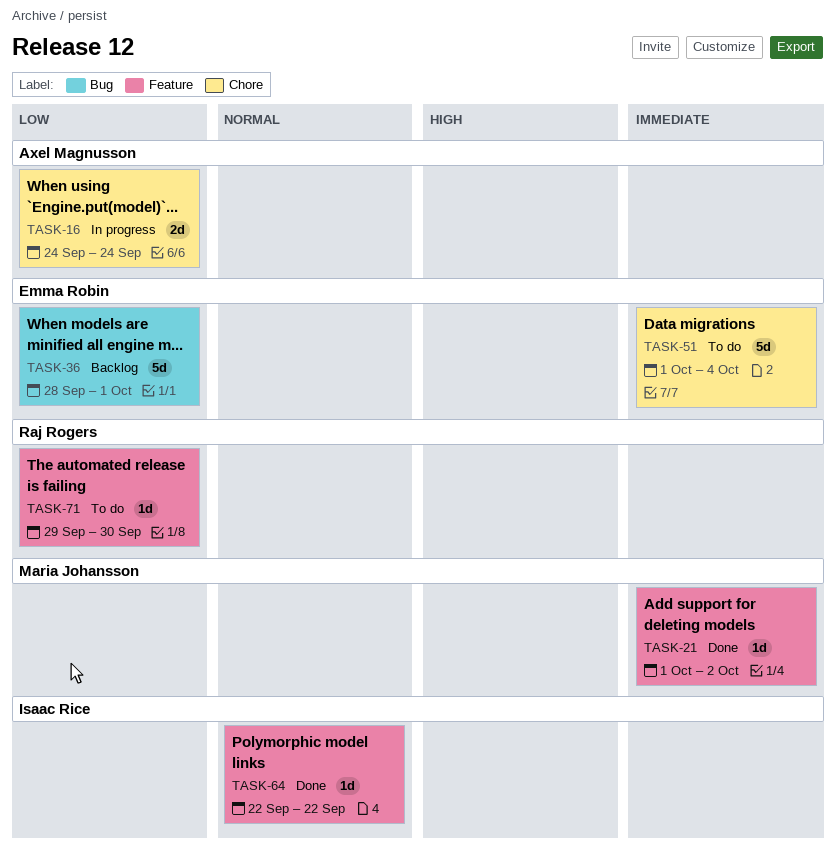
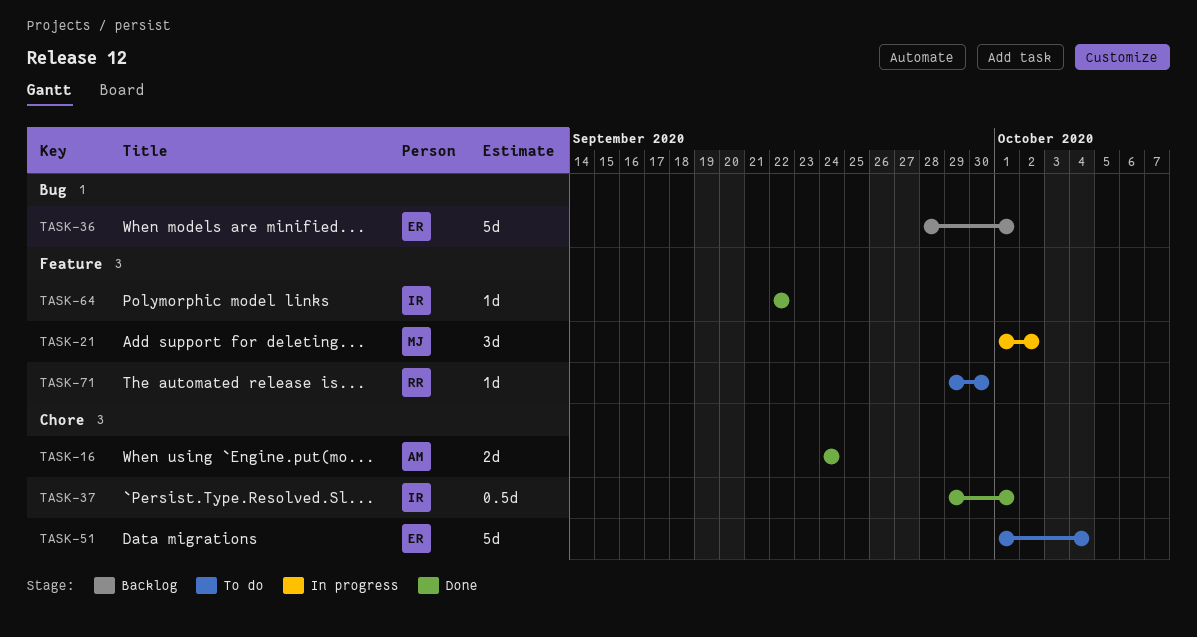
TASK-16, status: In progress -> Done
TASK-21, status: Done -> In progress
TASK-21, estimate: 1d -> 3d
TASK-37: none -> present

